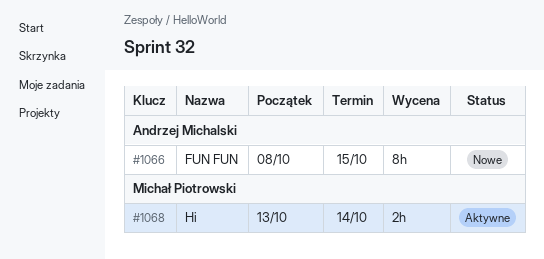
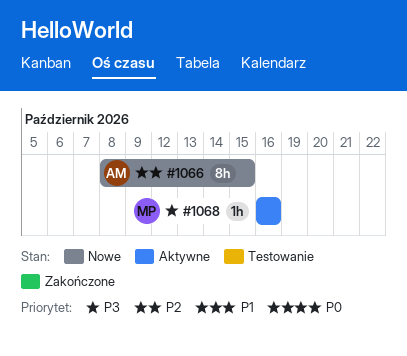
#1068, estimate: 2h -> 1h
#1068, start: Oct 13 -> Oct 16
#1068, due: Oct 14 -> Oct 16

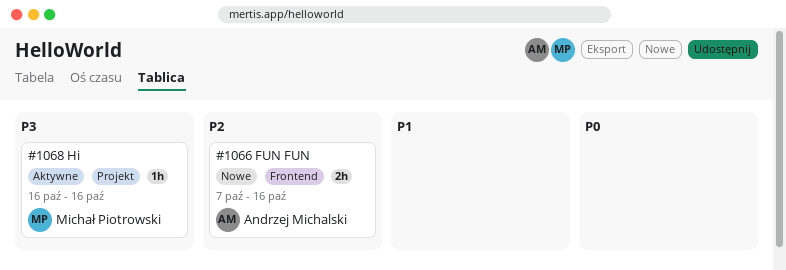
#1066, estimate: 8h -> 2h
#1066, start: Oct 8 -> Oct 7
#1066, due: Oct 15 -> Oct 16

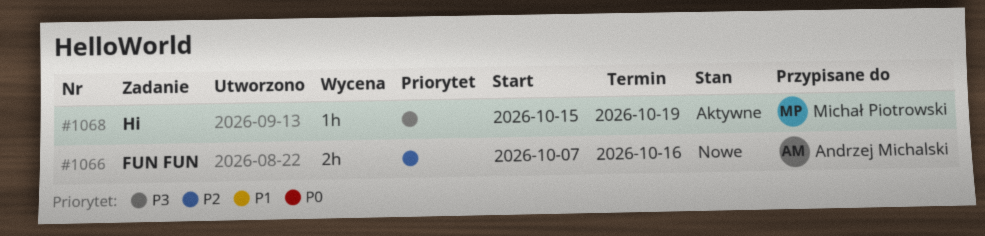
#1068, start: Oct 16 -> Oct 15
#1068, due: Oct 16 -> Oct 19

